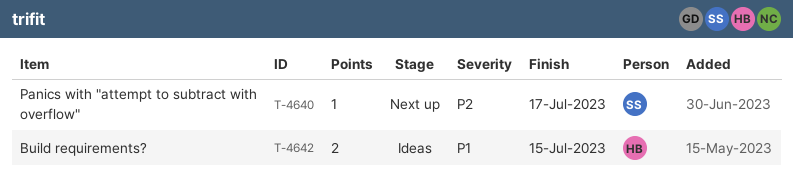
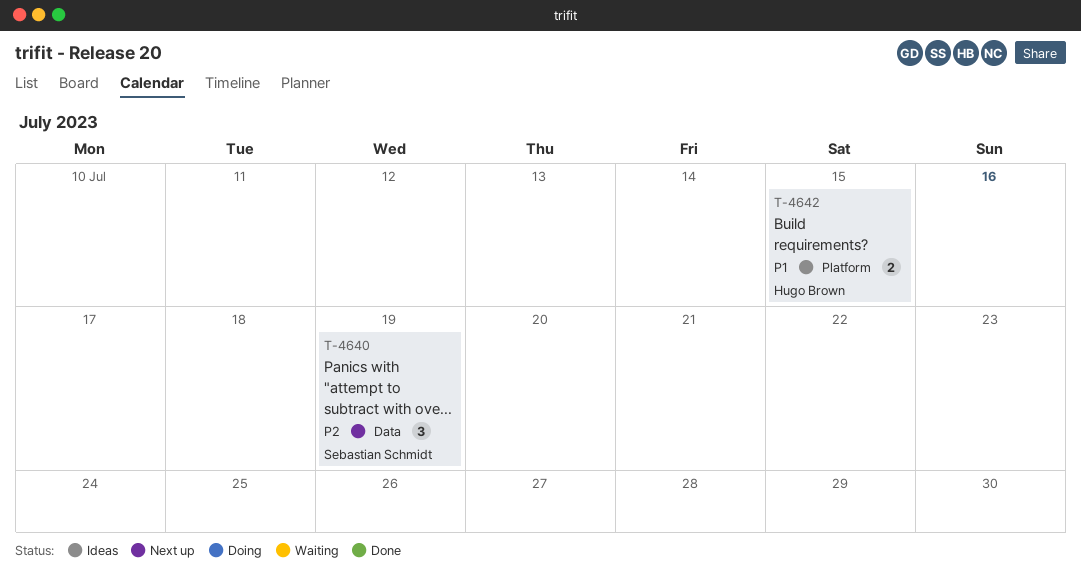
T-4640, estimate: 1 -> 3
T-4640, due: Jul 17 -> Jul 19

